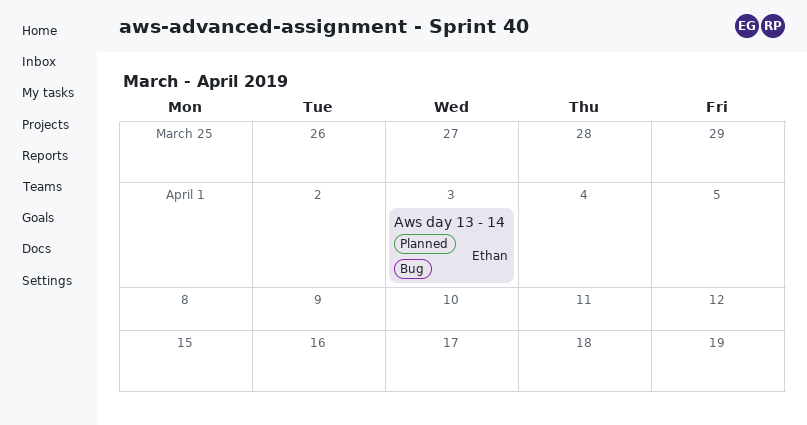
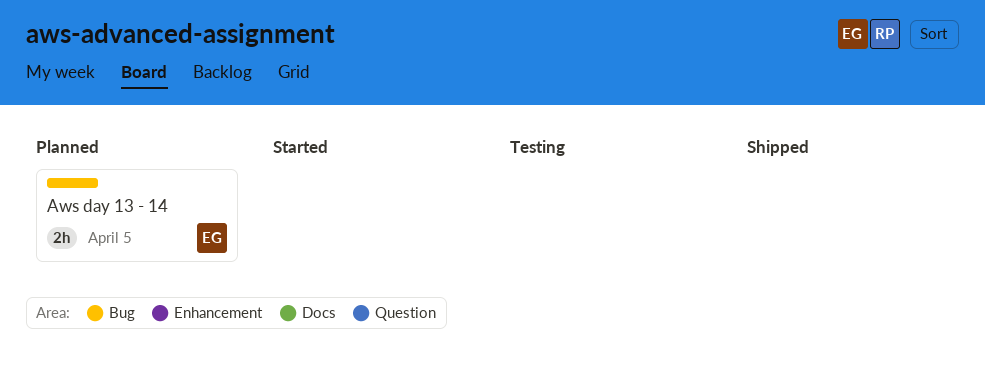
Aws day 13 - 14, due: Apr 3 -> Apr 5

